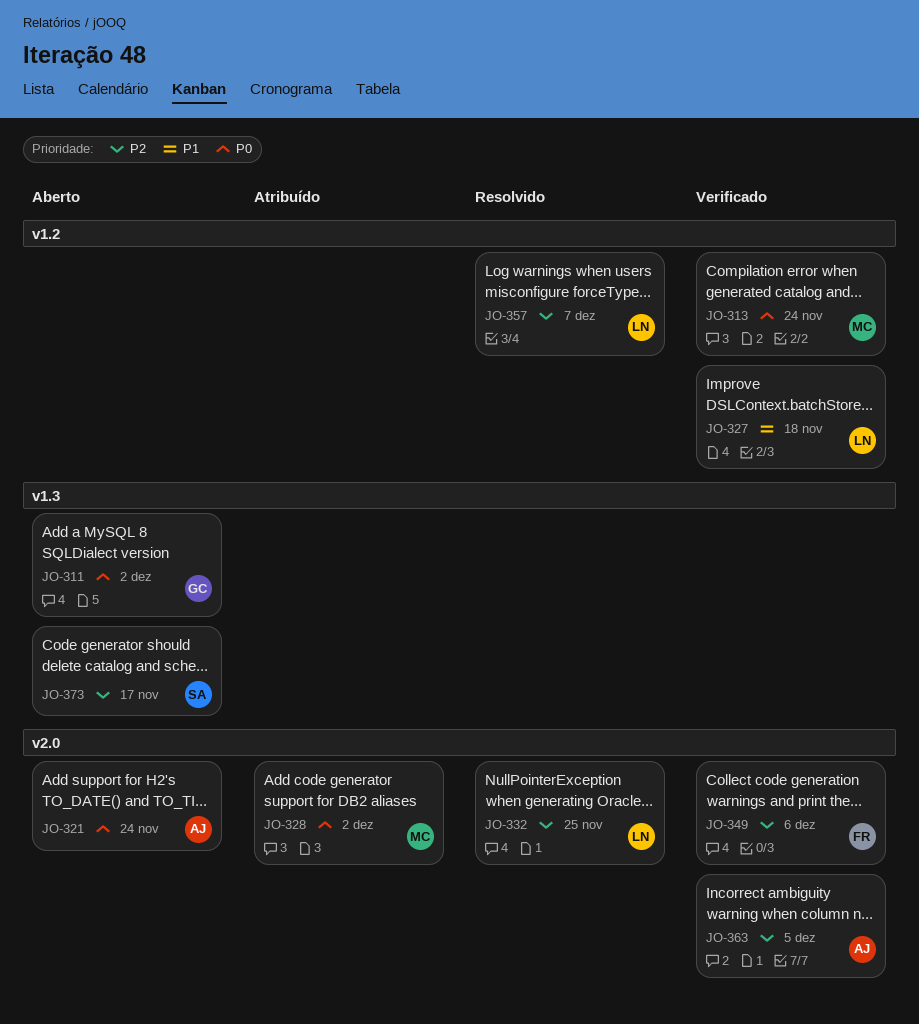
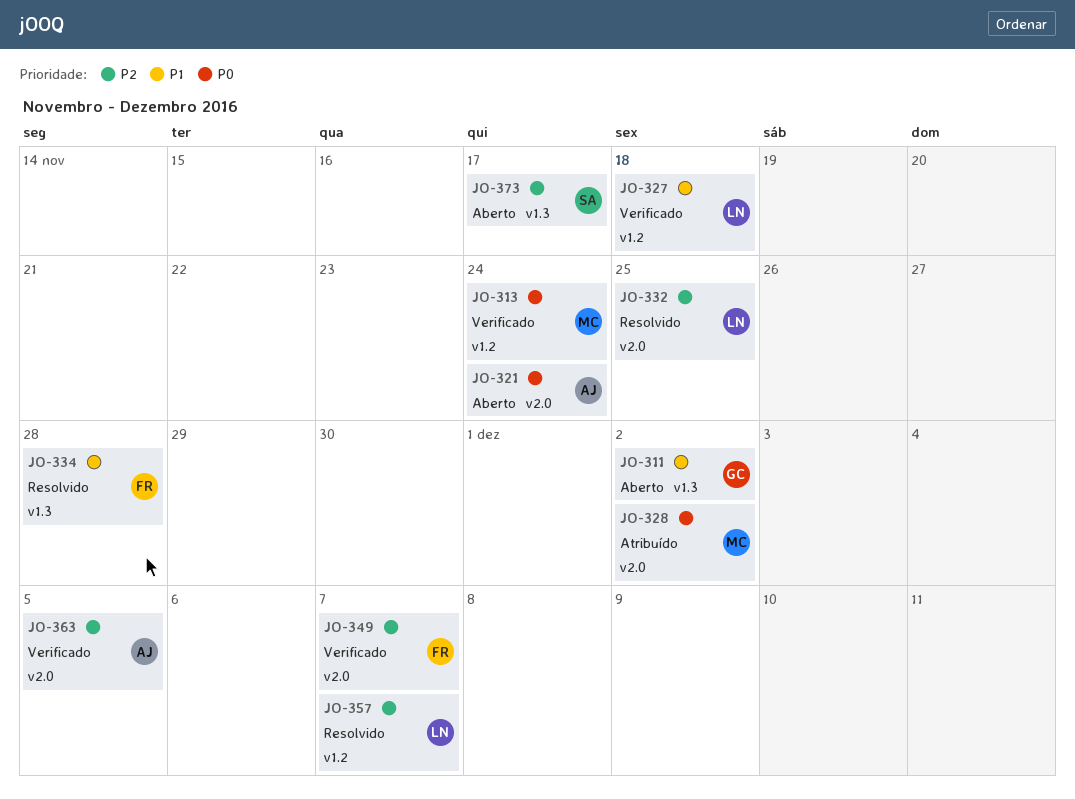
JO-311, priority: P0 -> P1
JO-334: none -> present
JO-349, due: Dec 6 -> Dec 7

